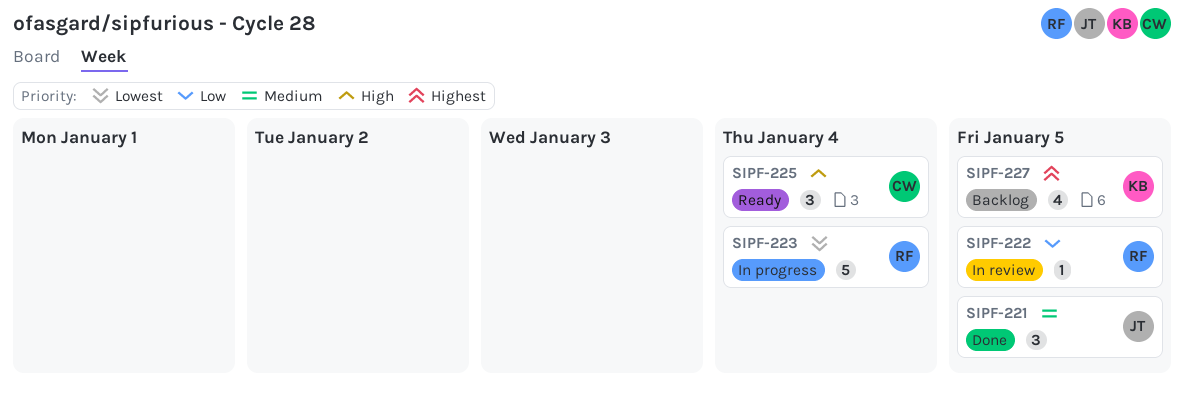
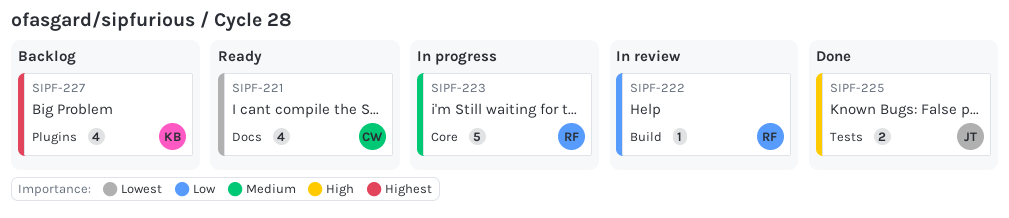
SIPF-221, status: Done -> Ready
SIPF-221, owner: JT -> CW
SIPF-221, priority: Medium -> Lowest
SIPF-221, estimate: 3 -> 4
SIPF-223, priority: Lowest -> Medium
SIPF-225, status: Ready -> Done
SIPF-225, owner: CW -> JT
SIPF-225, estimate: 3 -> 2

